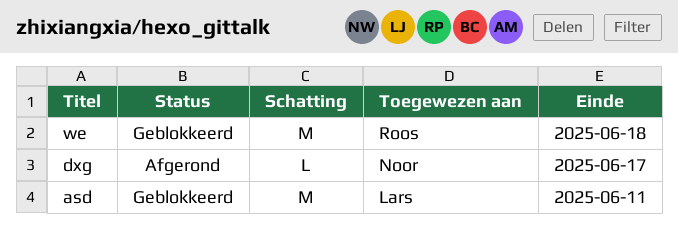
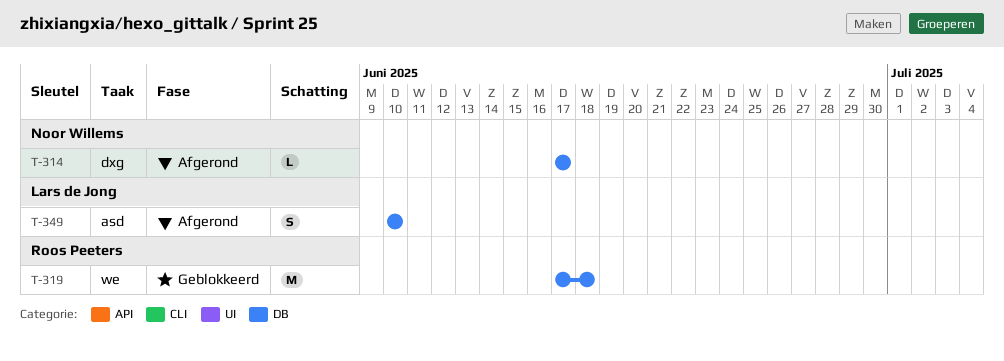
asd, status: Geblokkeerd -> Afgerond
asd, estimate: M -> S
asd, due: Jun 11 -> Jun 10

